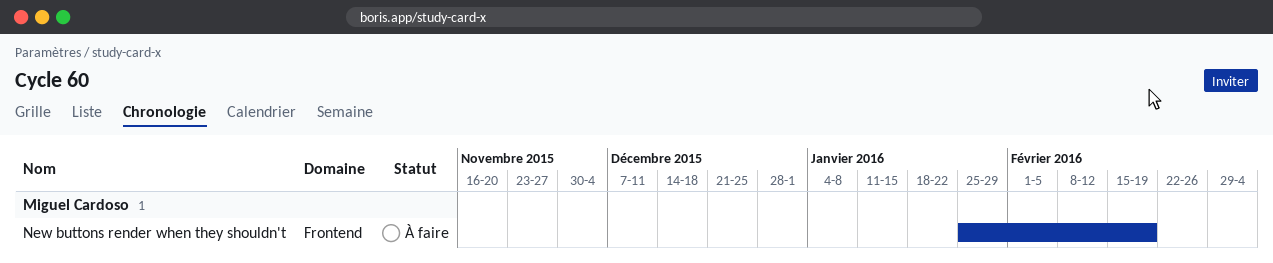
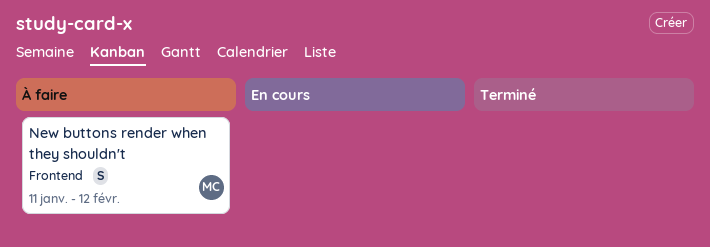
New buttons render when they shouldn't, start: Jan 25 -> Jan 11
New buttons render when they shouldn't, due: Feb 19 -> Feb 12

